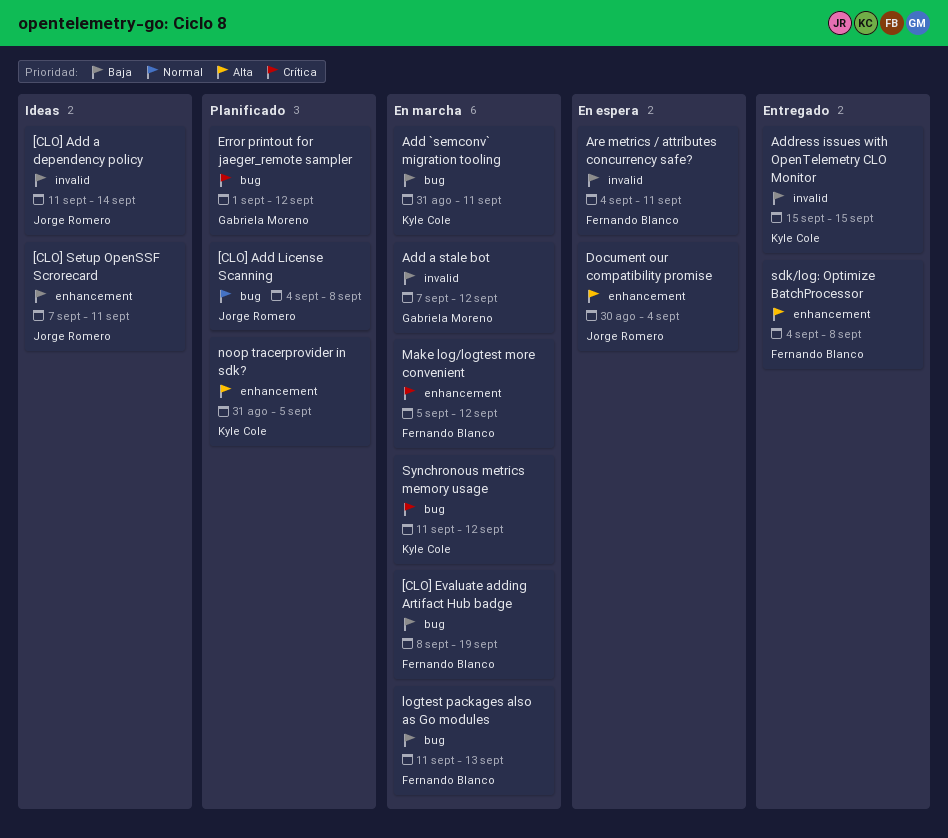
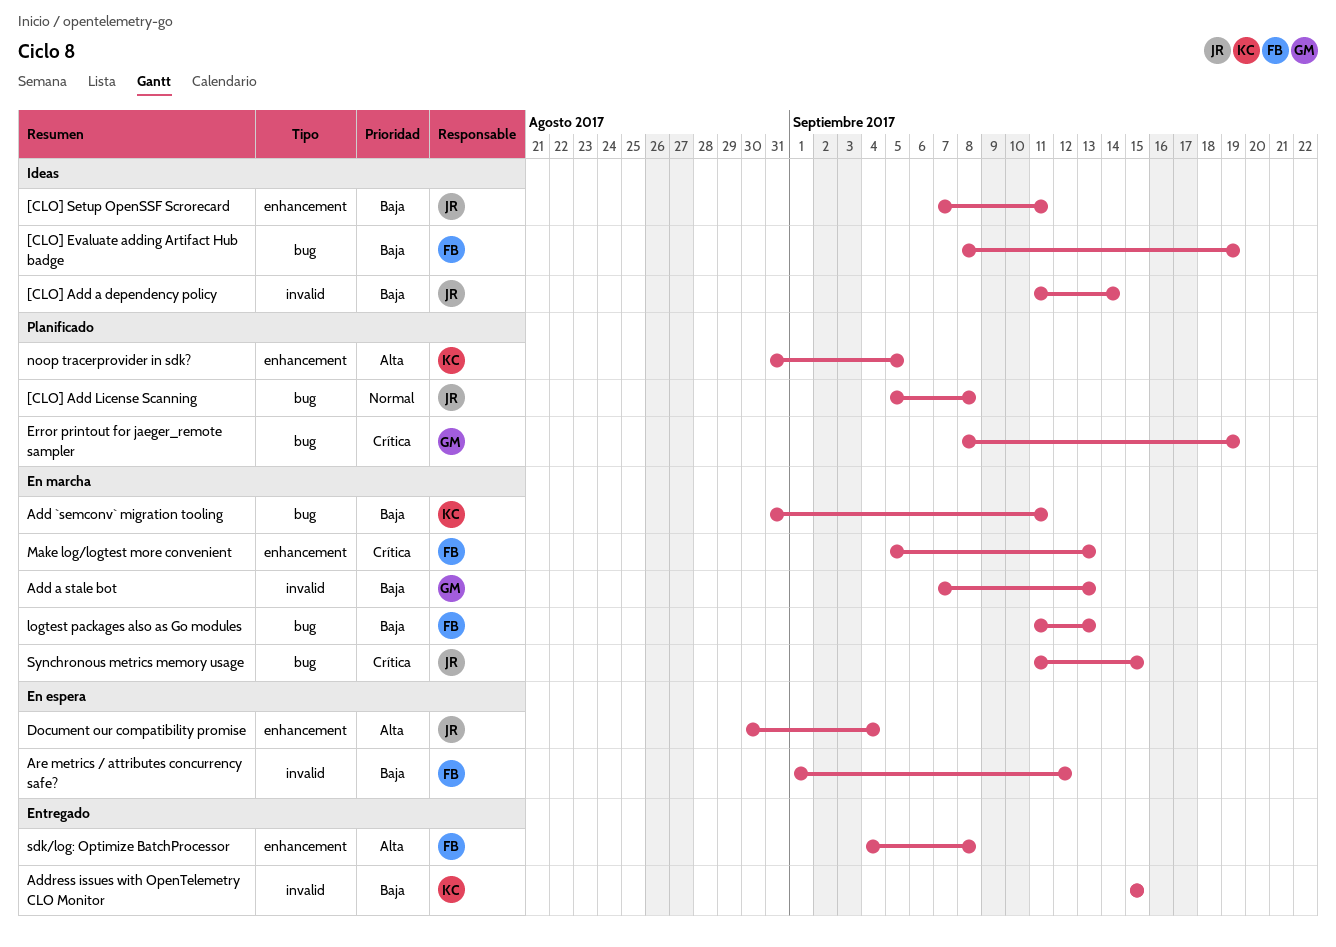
[CLO] Add License Scanning, start: Sep 4 -> Sep 5
[CLO] Evaluate adding Artifact Hub badge, status: En marcha -> Ideas
Add a stale bot, due: Sep 12 -> Sep 13
Are metrics / attributes concurrency safe?, start: Sep 4 -> Sep 1
Are metrics / attributes concurrency safe?, due: Sep 11 -> Sep 12
Error printout for jaeger_remote sampler, start: Sep 1 -> Sep 8
Error printout for jaeger_remote sampler, due: Sep 12 -> Sep 19
Make log/logtest more convenient, due: Sep 12 -> Sep 13
Synchronous metrics memory usage, owner: Kyle Cole -> Jorge Romero
Synchronous metrics memory usage, due: Sep 12 -> Sep 15

